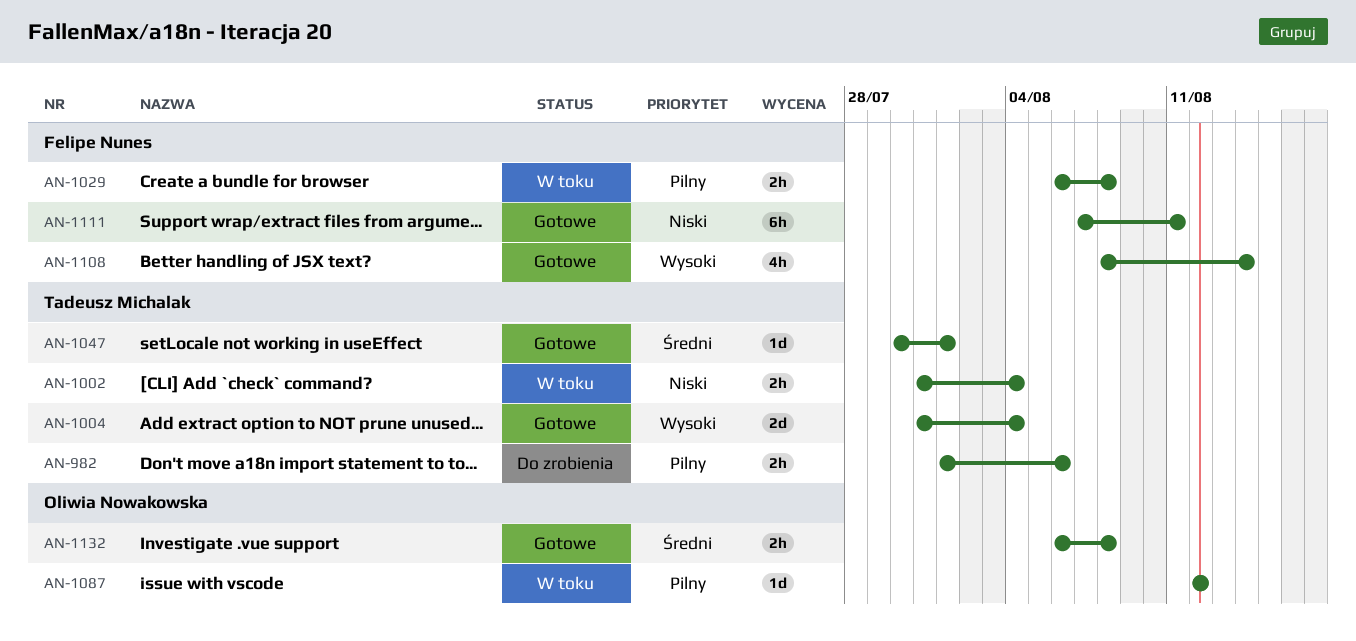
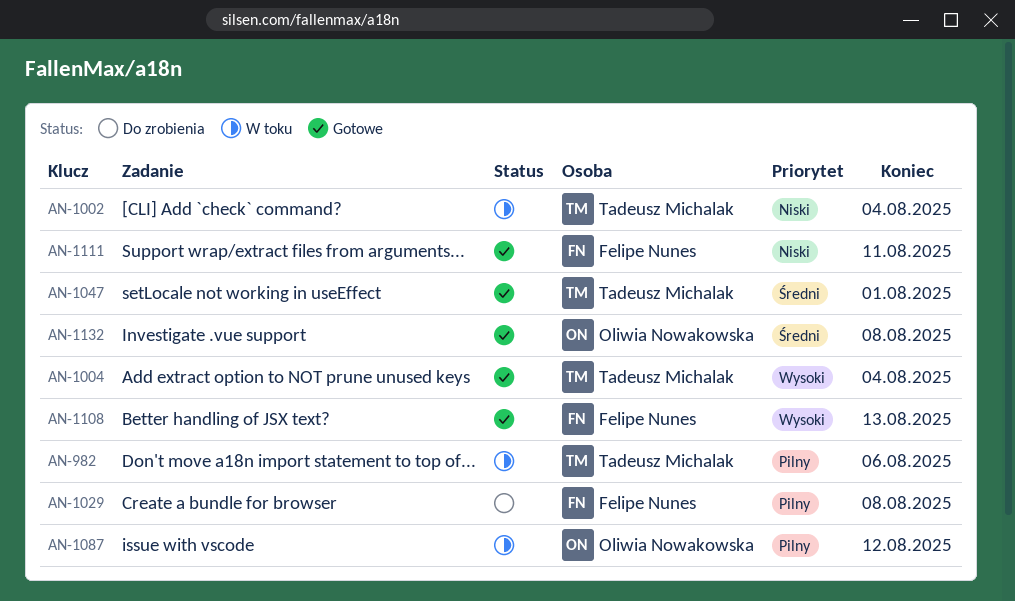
AN-982, status: Do zrobienia -> W toku
AN-1029, status: W toku -> Do zrobienia
AN-1108, due: Aug 14 -> Aug 13

